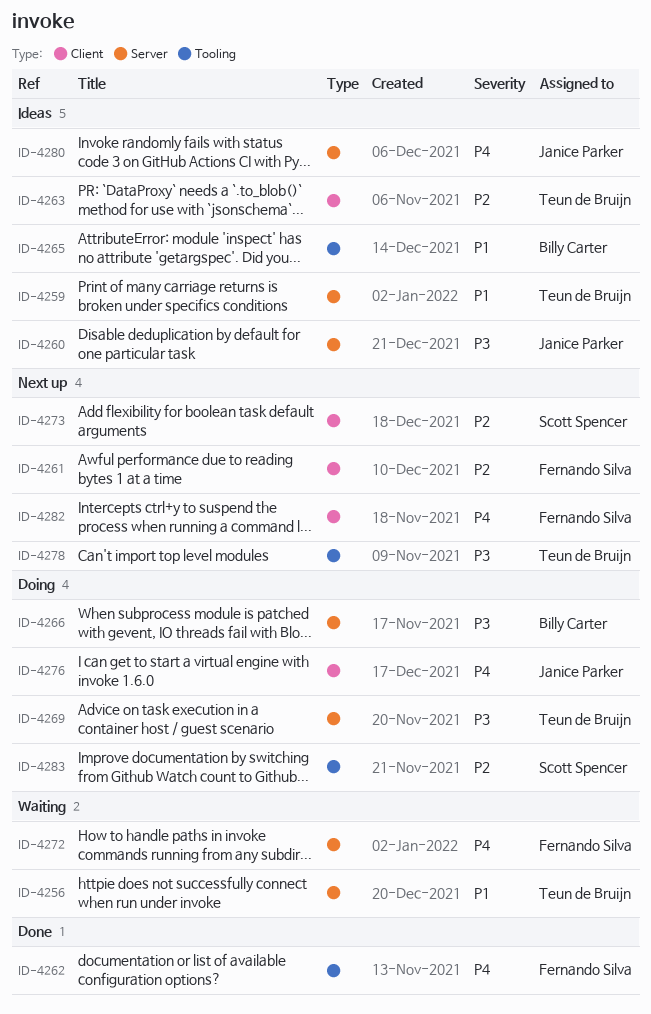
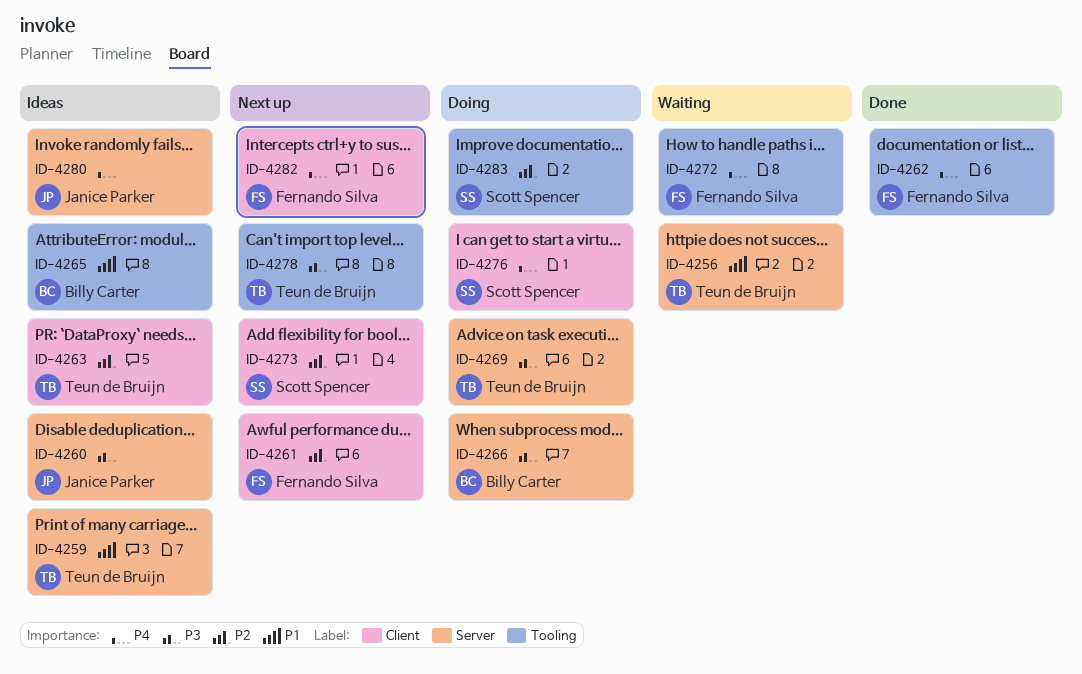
ID-4272, label: Server -> Tooling
ID-4276, owner: Janice Parker -> Scott Spencer

